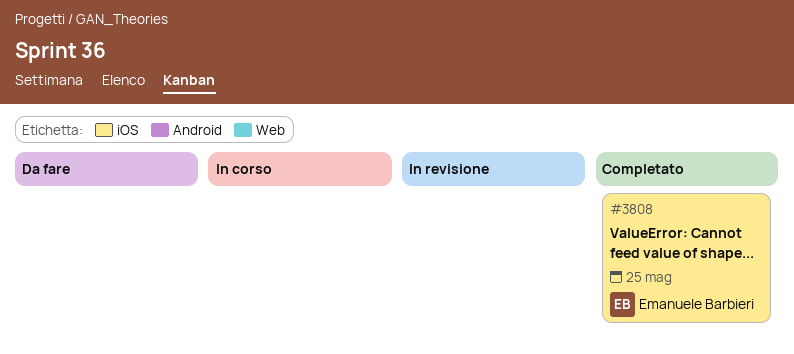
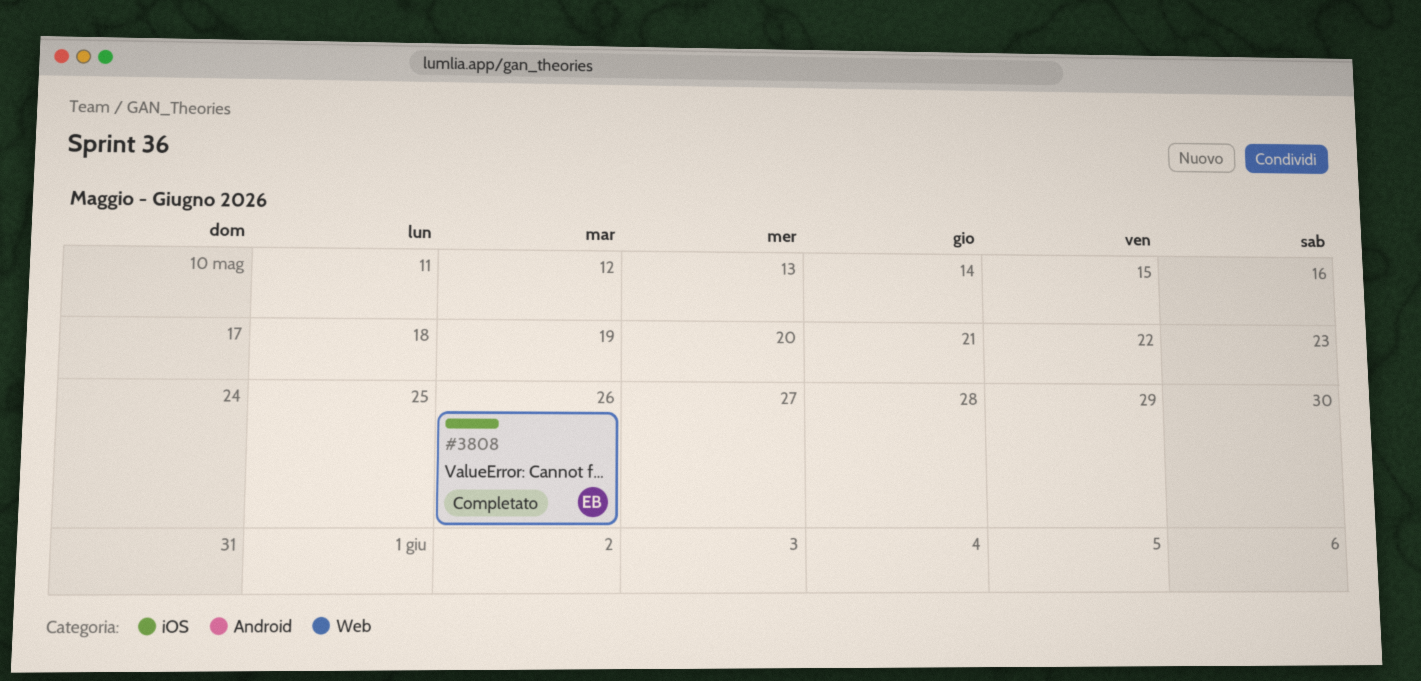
#3808, due: May 25 -> May 26

